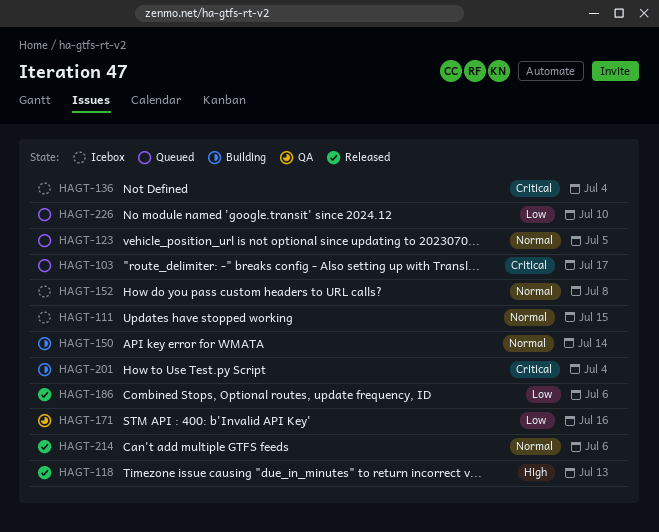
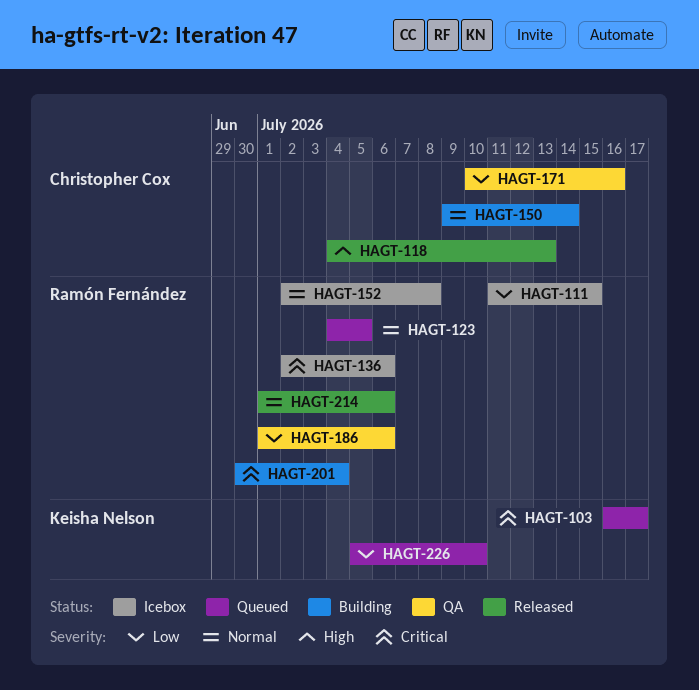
HAGT-111, priority: Normal -> Low
HAGT-136, due: Jul 4 -> Jul 6
HAGT-186, status: Released -> QA

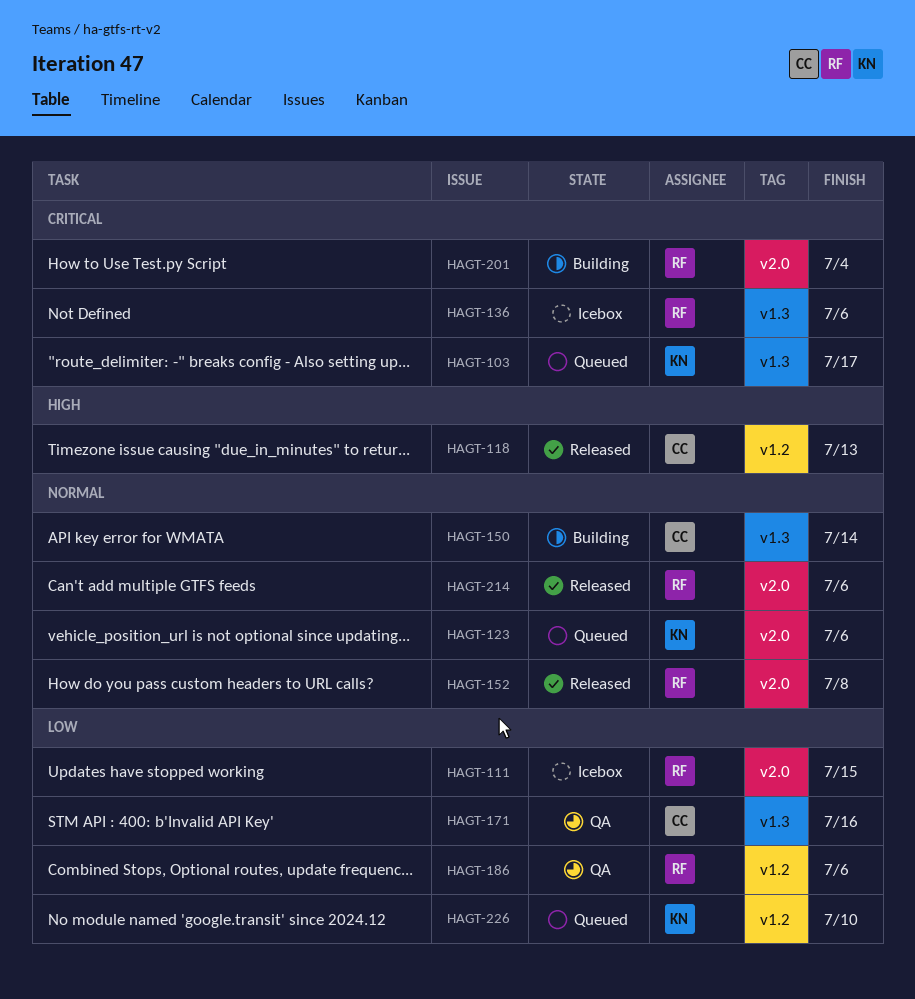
HAGT-123, owner: Ramón Fernández -> Keisha Nelson
HAGT-123, due: Jul 5 -> Jul 6
HAGT-152, status: Icebox -> Released

